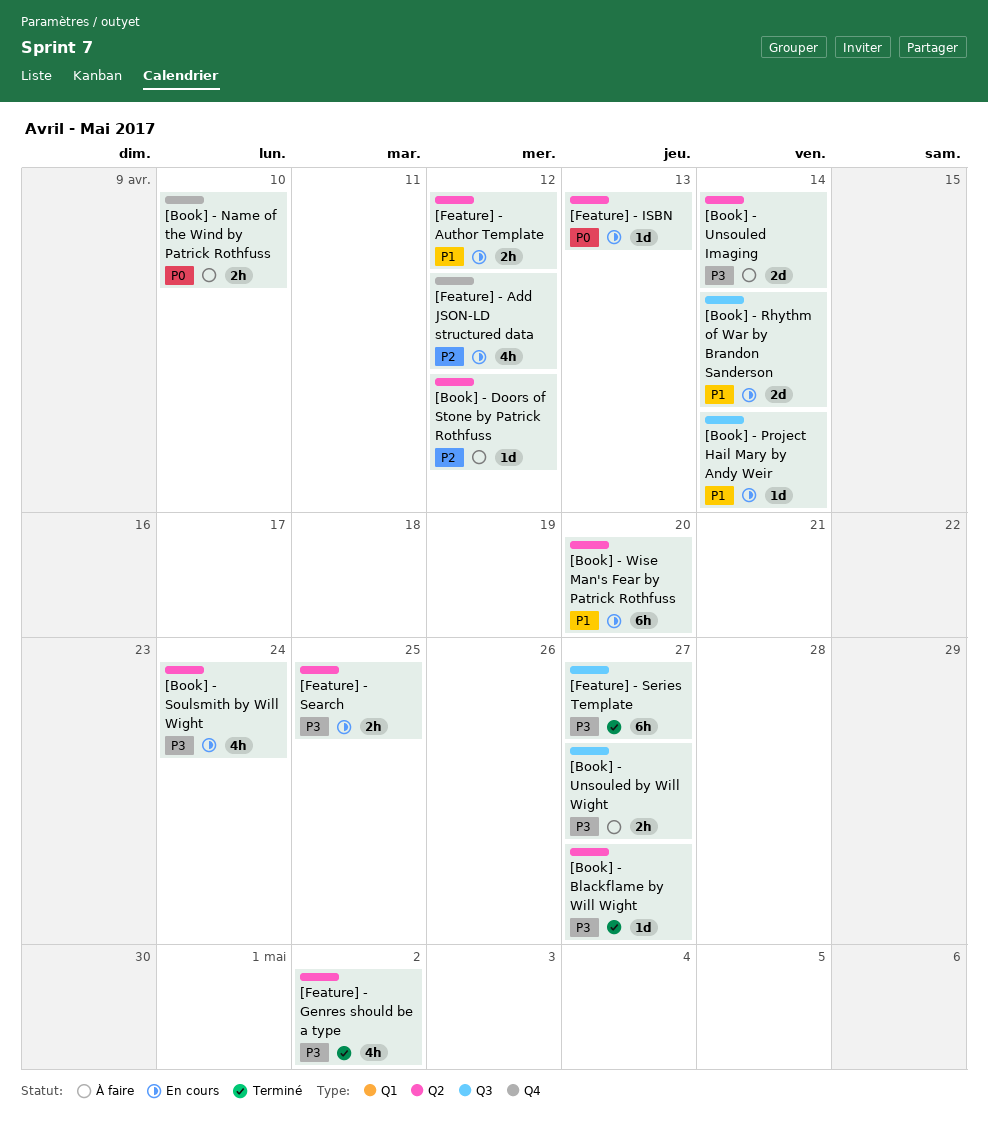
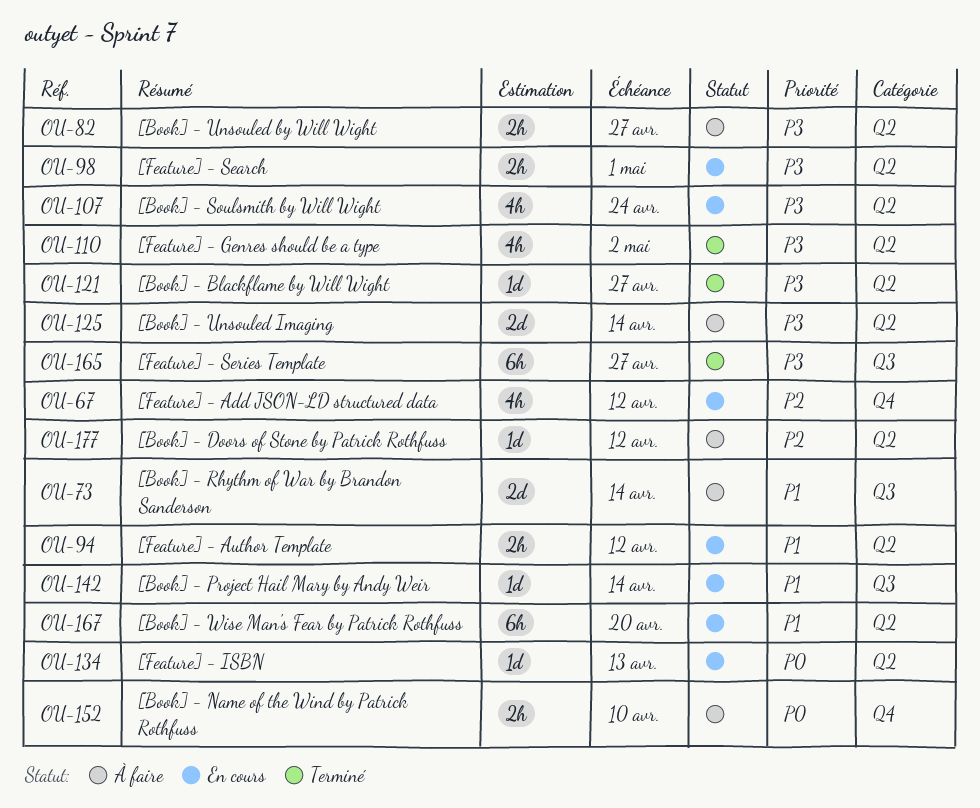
[Book] - Rhythm of War by Brandon Sanderson, status: En cours -> À faire
[Book] - Unsouled by Will Wight, label: Q3 -> Q2
[Feature] - Search, due: Apr 25 -> May 1

